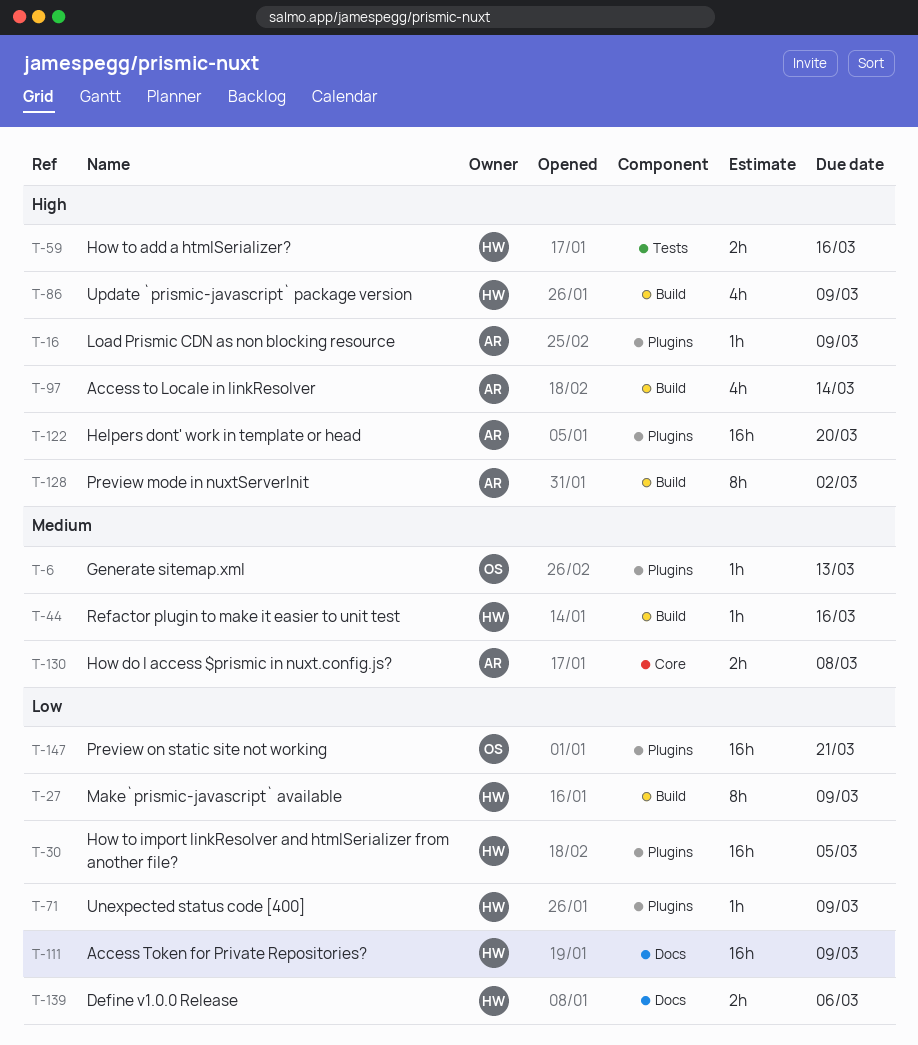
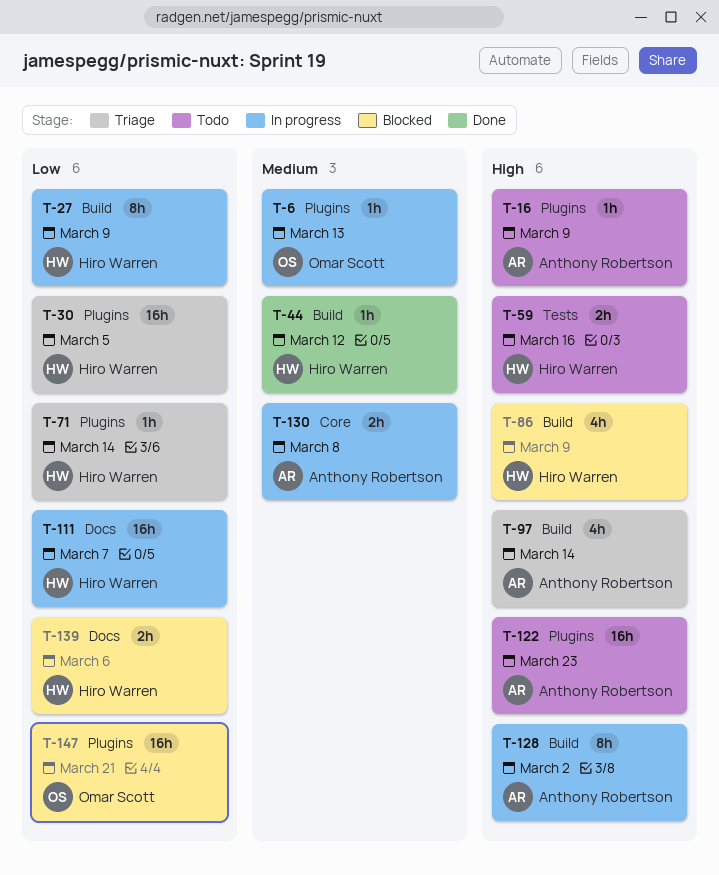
T-44, due: Mar 16 -> Mar 12
T-71, due: Mar 9 -> Mar 14
T-111, due: Mar 9 -> Mar 7
T-122, due: Mar 20 -> Mar 23

